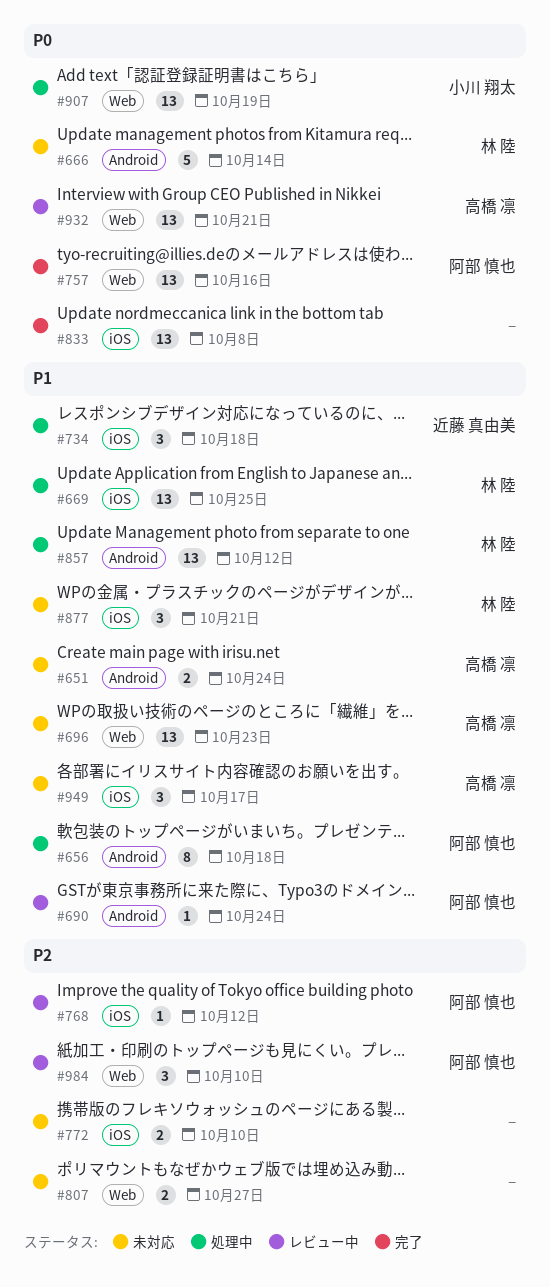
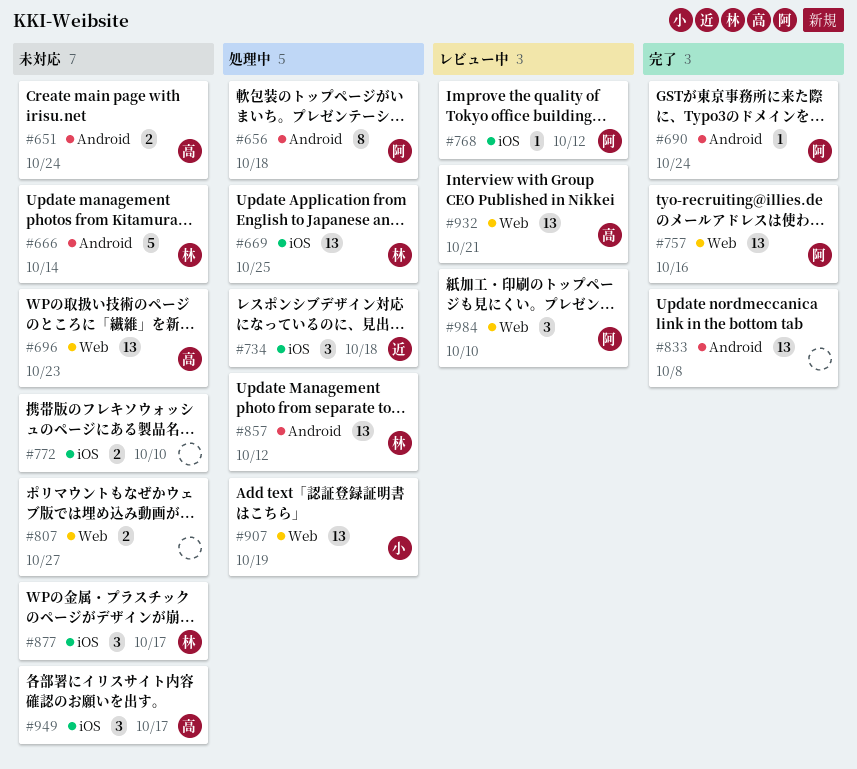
#690, status: レビュー中 -> 完了
#833, label: iOS -> Android
#877, due: Oct 21 -> Oct 17

